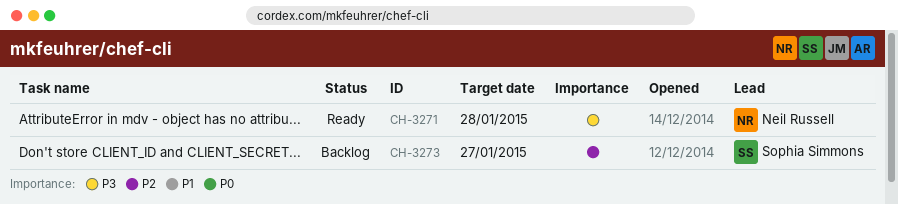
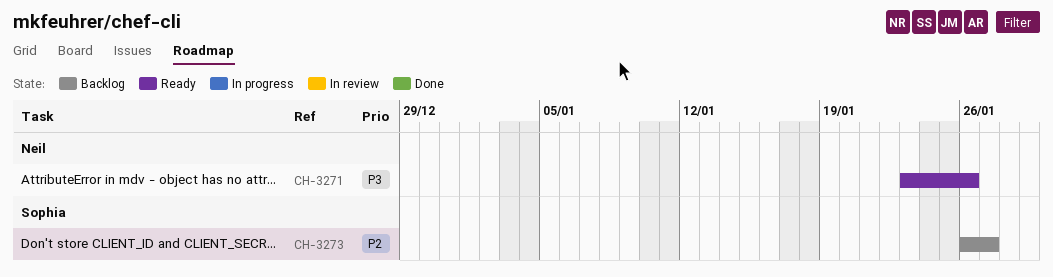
CH-3271, due: Jan 28 -> Jan 26

